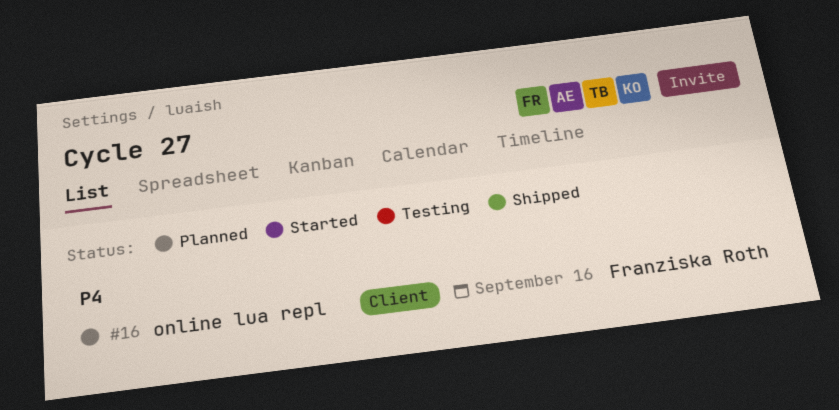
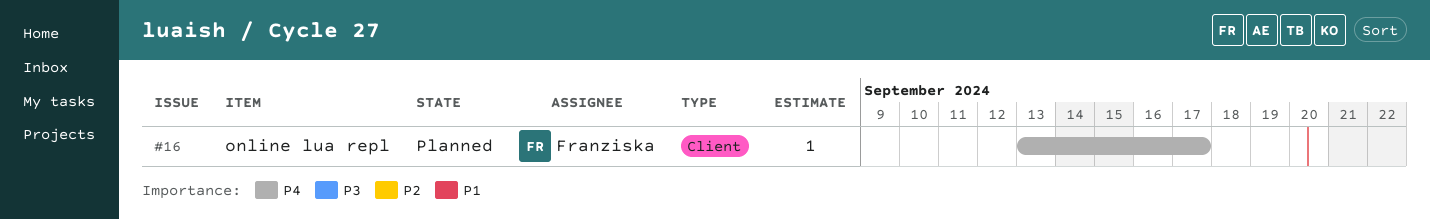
#16, due: Sep 16 -> Sep 17

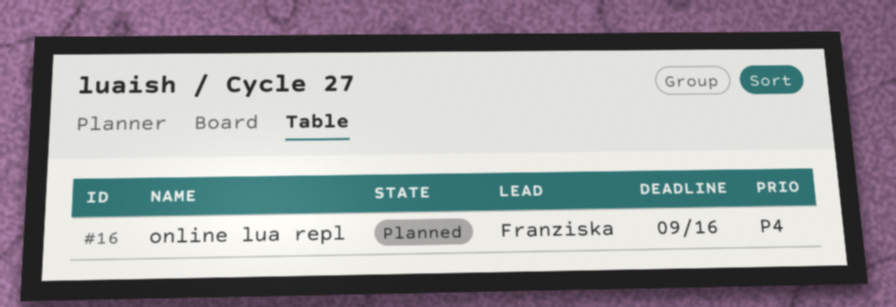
#16, due: Sep 17 -> Sep 16

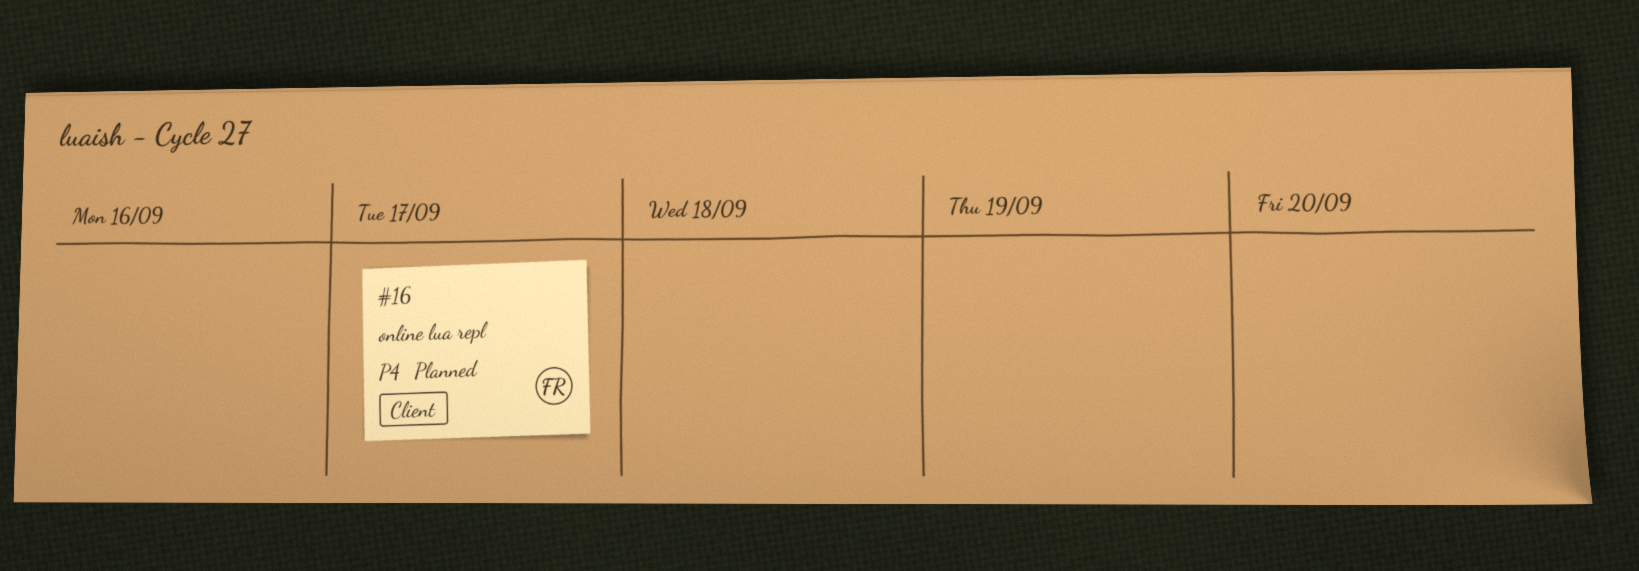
#16, due: Sep 16 -> Sep 17

